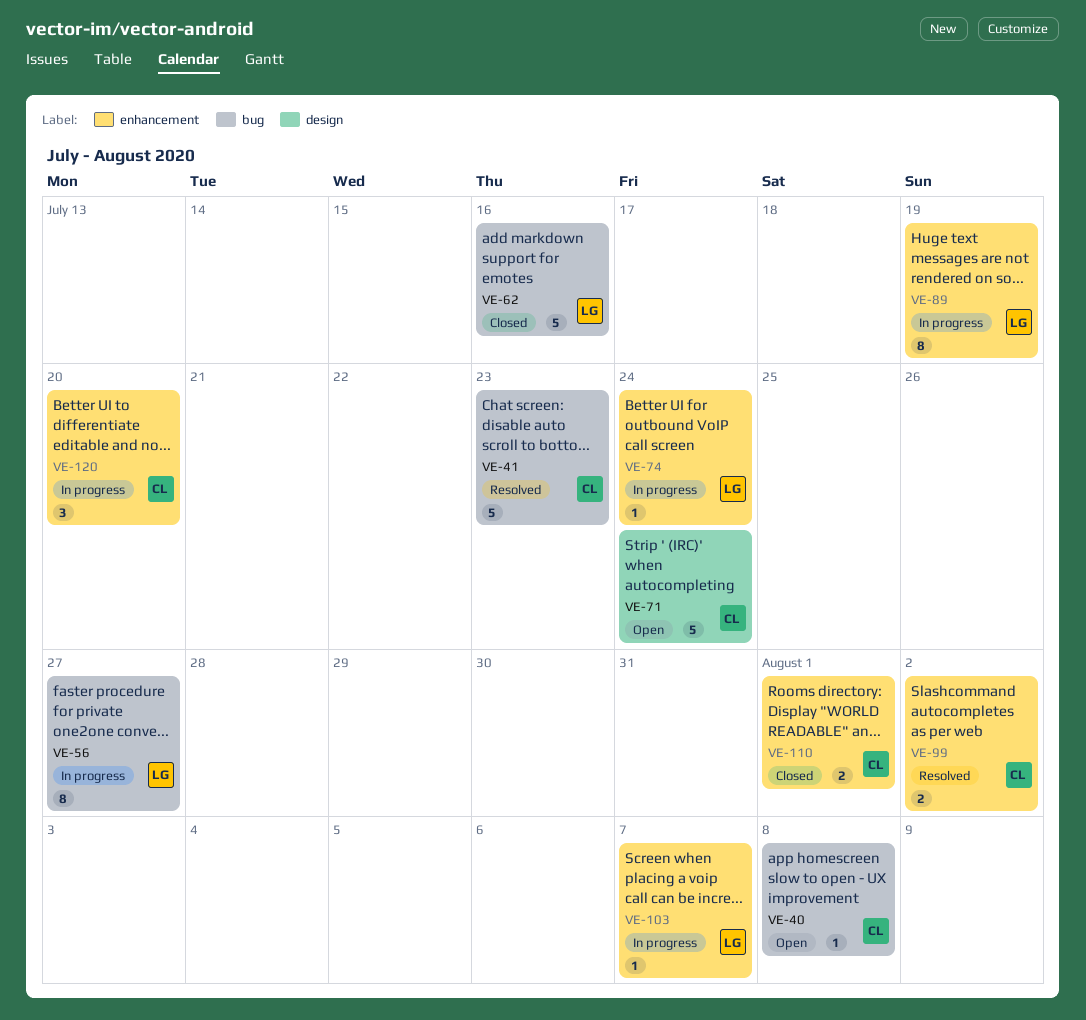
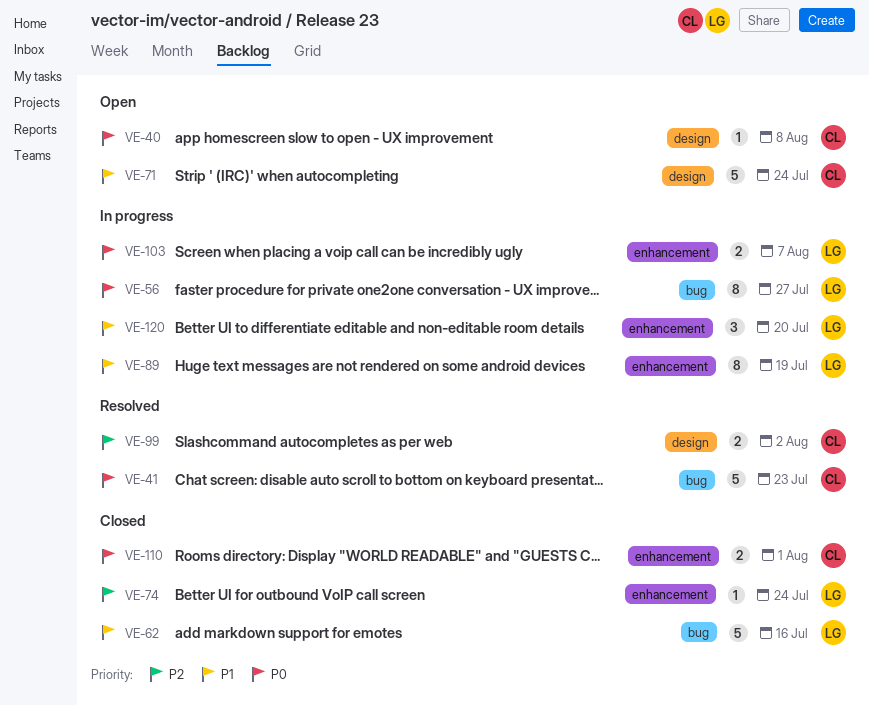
VE-40, label: bug -> design
VE-74, status: In progress -> Closed
VE-99, label: enhancement -> design
VE-103, estimate: 1 -> 2
VE-120, owner: CL -> LG

